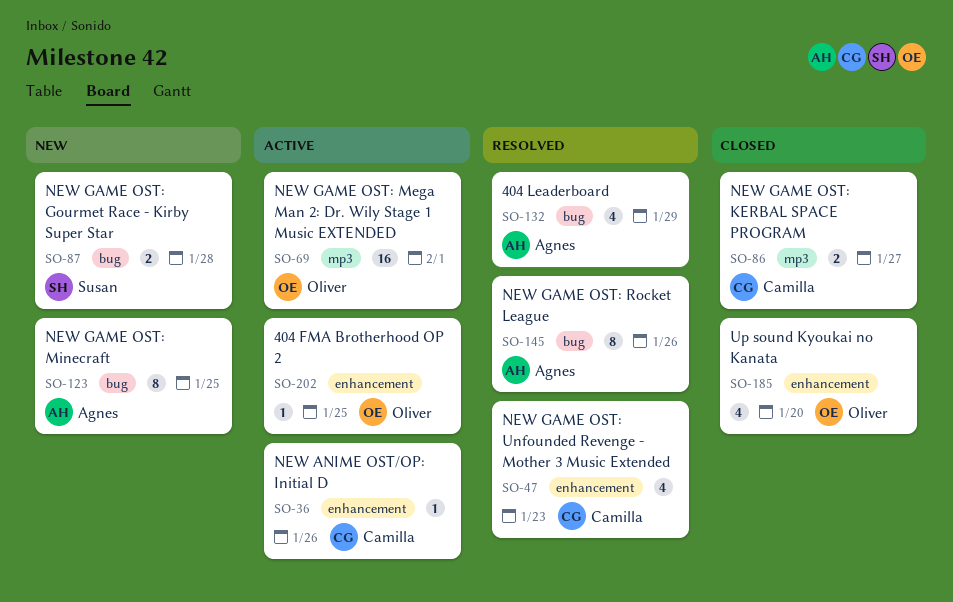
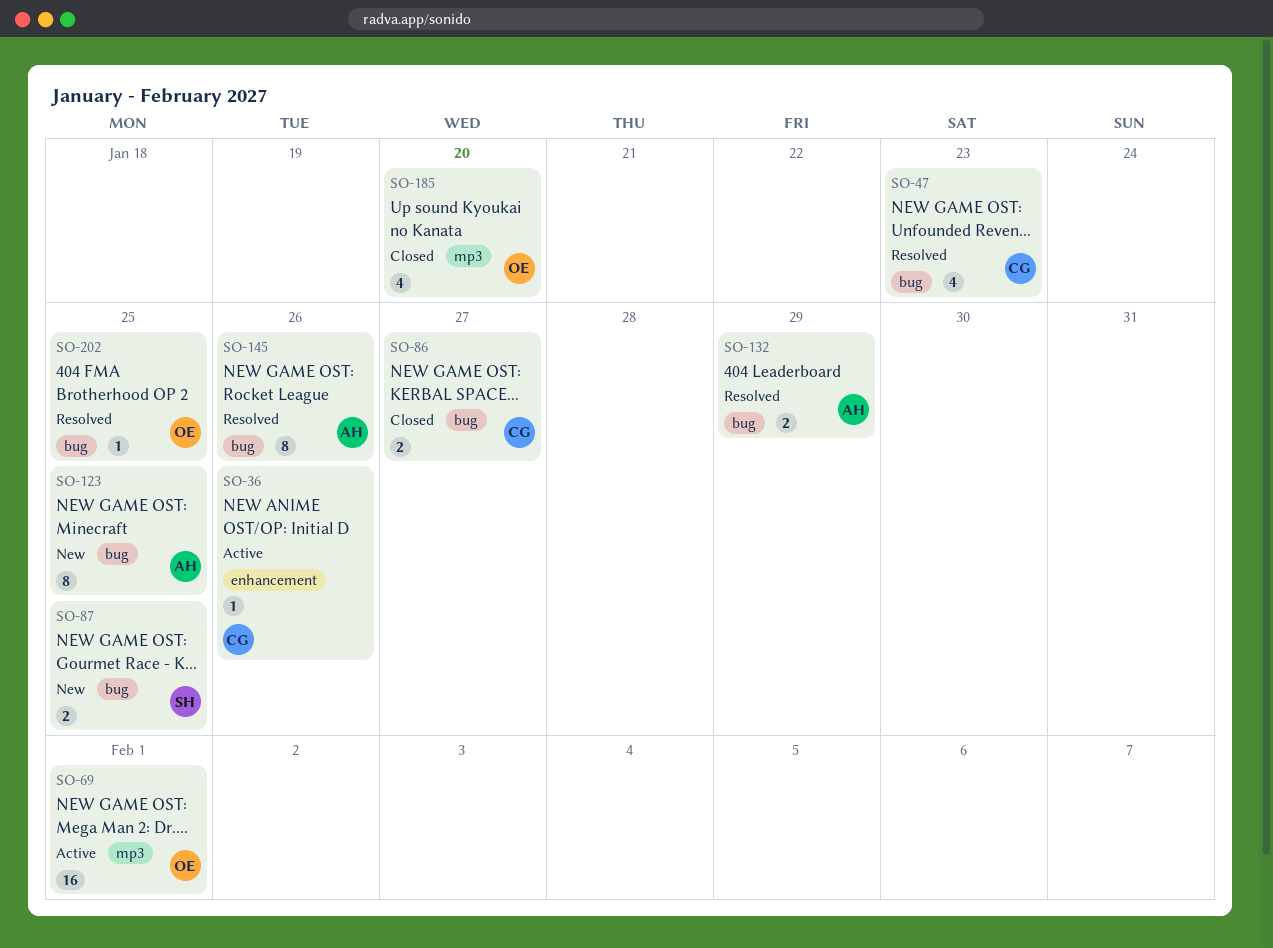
SO-47, label: enhancement -> bug
SO-86, label: mp3 -> bug
SO-87, due: Jan 28 -> Jan 25
SO-132, estimate: 4 -> 2
SO-185, label: enhancement -> mp3
SO-202, status: Active -> Resolved
SO-202, label: enhancement -> bug

